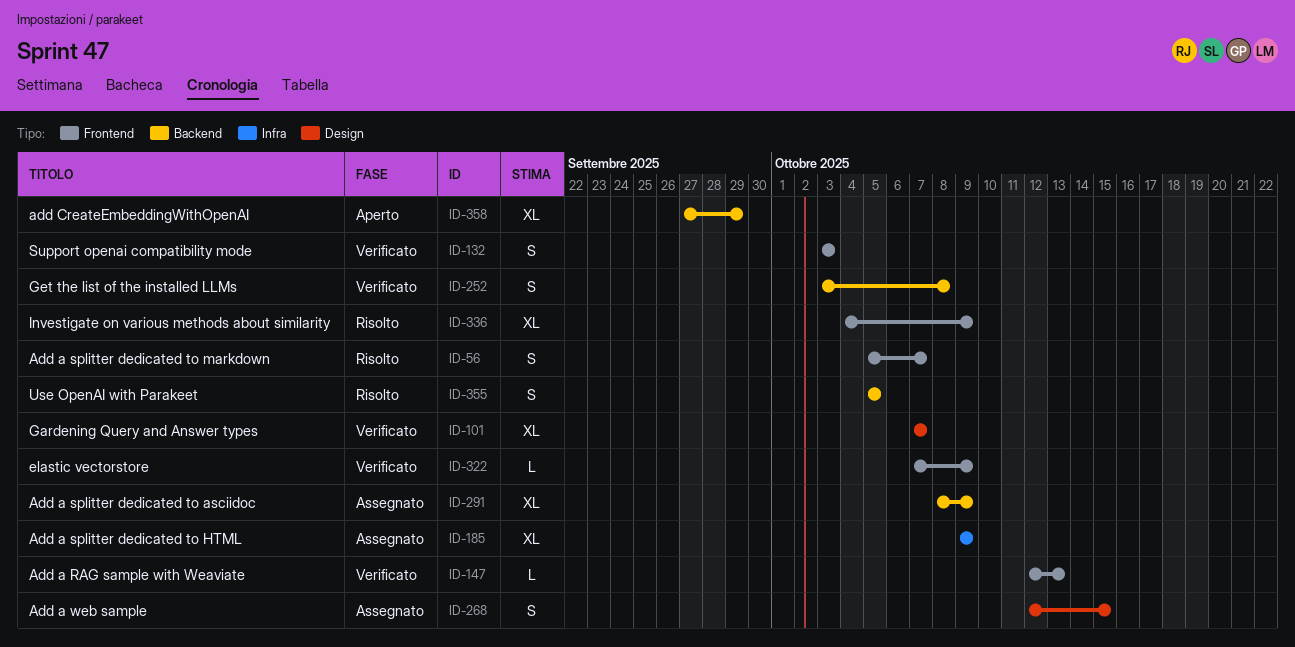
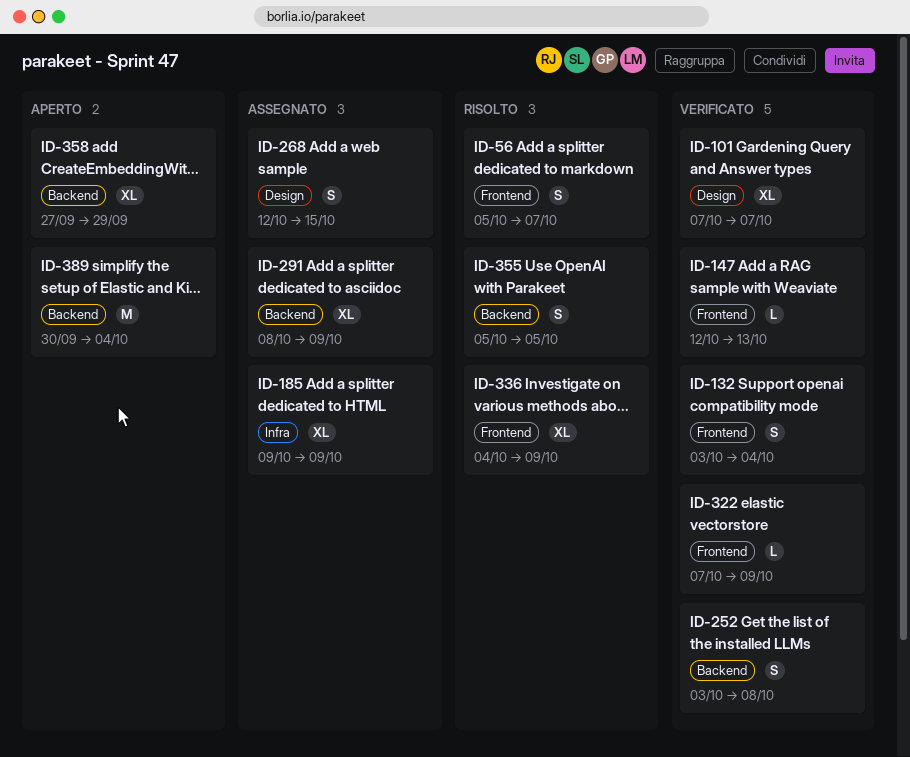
ID-132, due: Oct 3 -> Oct 4
ID-389: none -> present

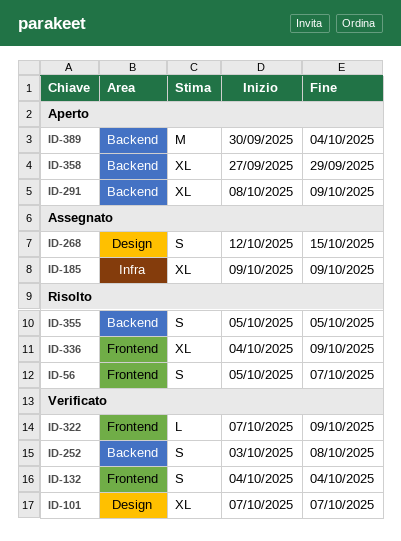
ID-132, start: Oct 3 -> Oct 4
ID-147: present -> none
ID-291, status: Assegnato -> Aperto

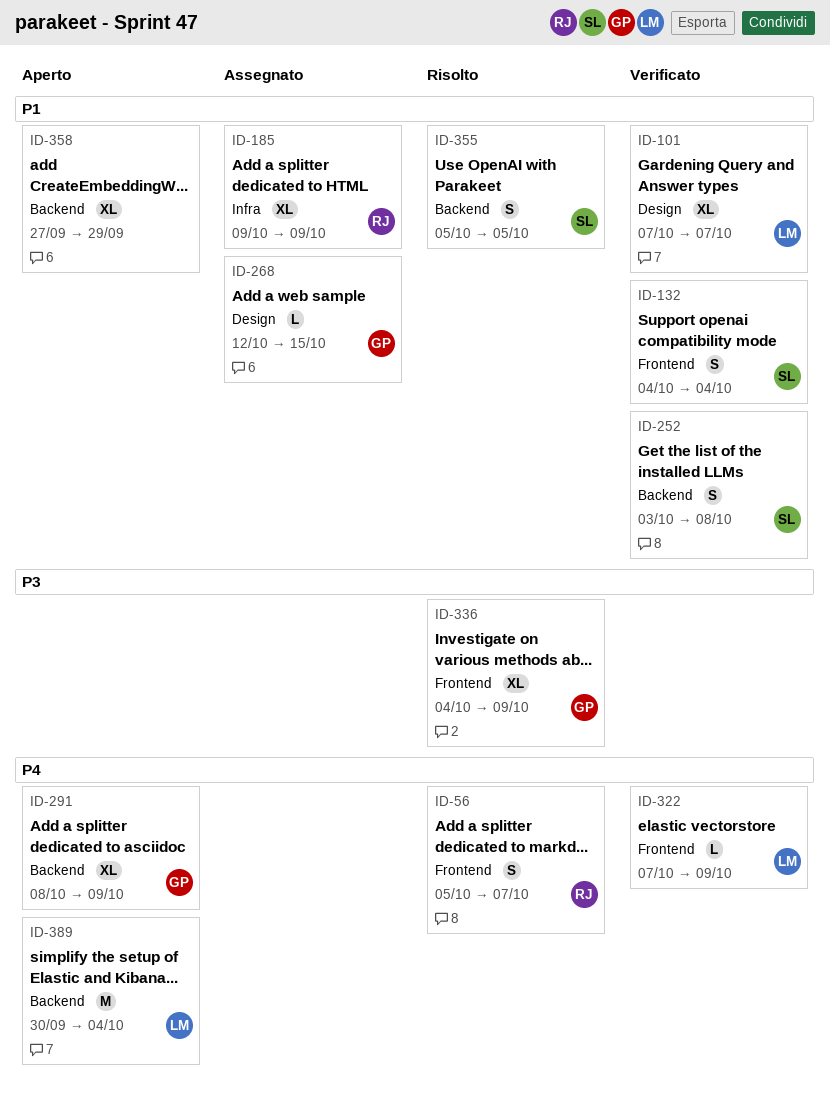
ID-268, estimate: S -> L

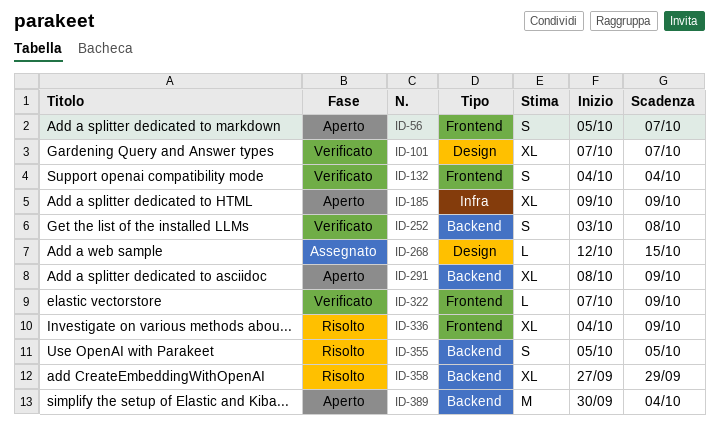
ID-56, status: Risolto -> Aperto
ID-185, status: Assegnato -> Aperto
ID-358, status: Aperto -> Risolto

